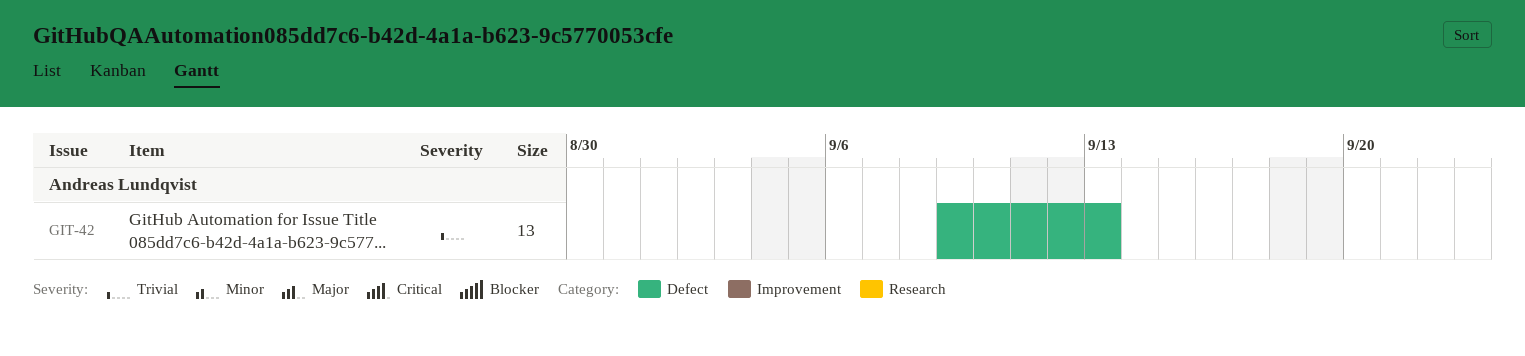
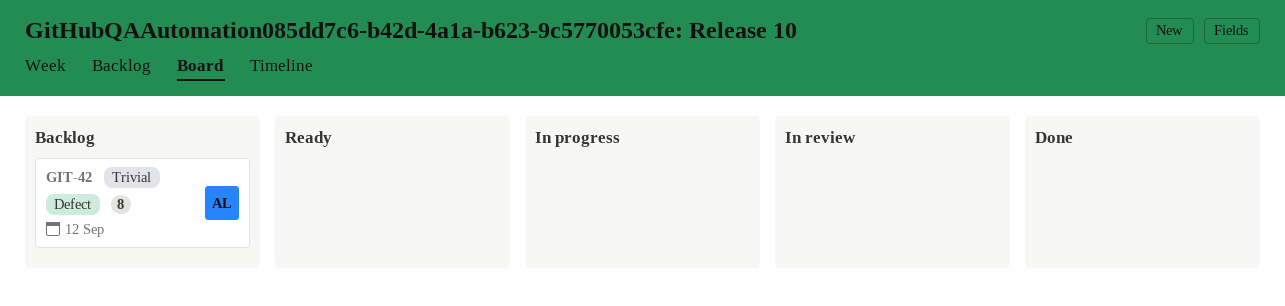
GIT-42, estimate: 13 -> 8
GIT-42, due: Sep 13 -> Sep 12

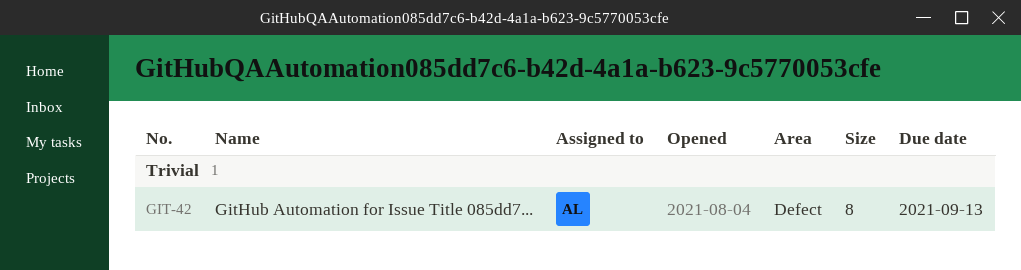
GIT-42, due: Sep 12 -> Sep 13

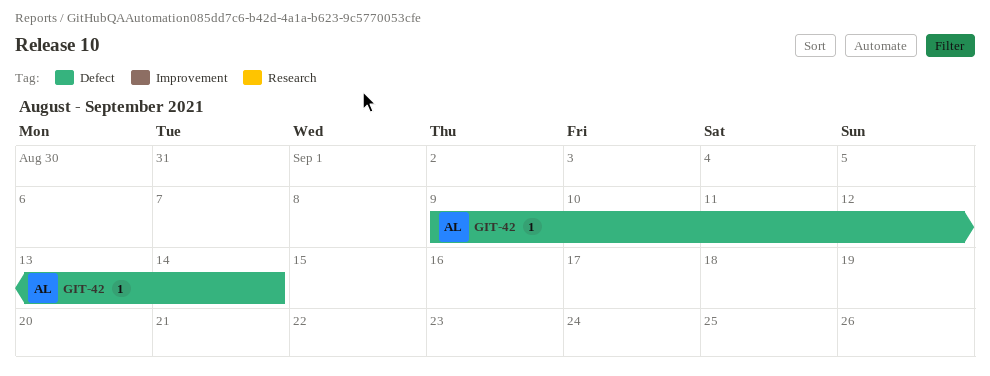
GIT-42, estimate: 8 -> 1
GIT-42, due: Sep 13 -> Sep 14

